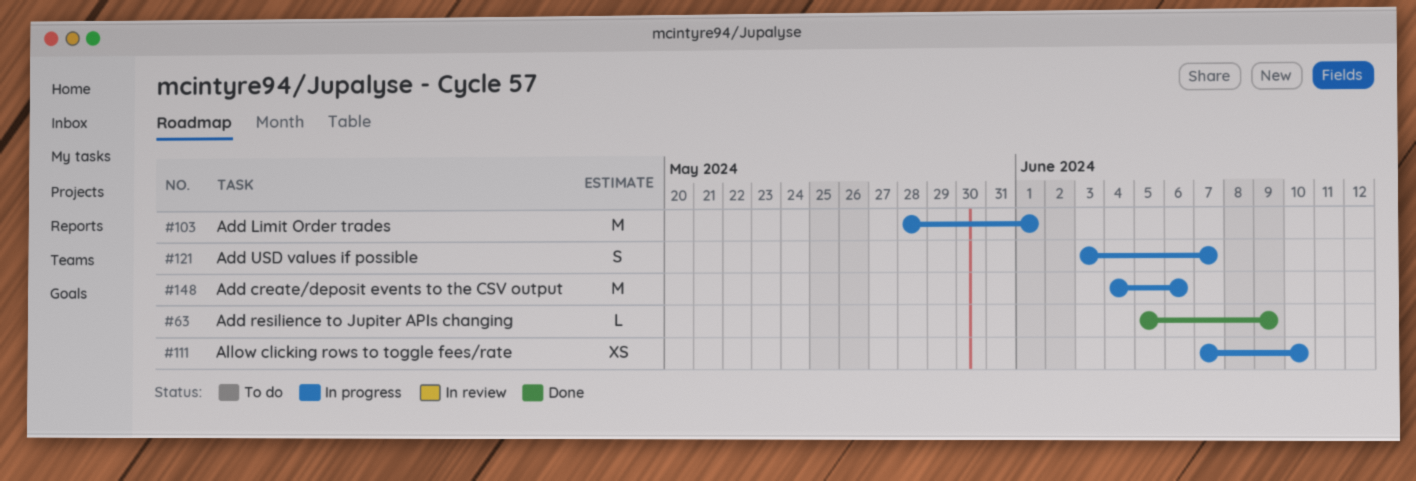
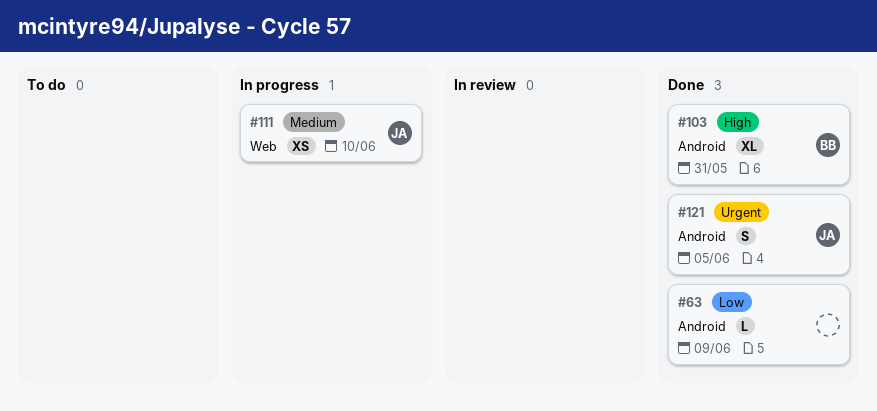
#103, status: In progress -> Done
#103, estimate: M -> XL
#103, due: Jun 1 -> May 31
#121, status: In progress -> Done
#121, due: Jun 7 -> Jun 5
#148: present -> none

